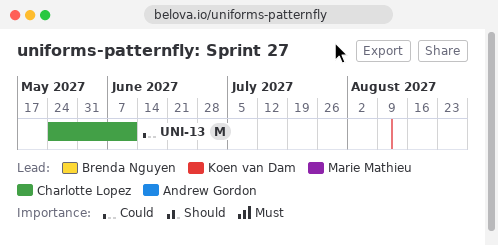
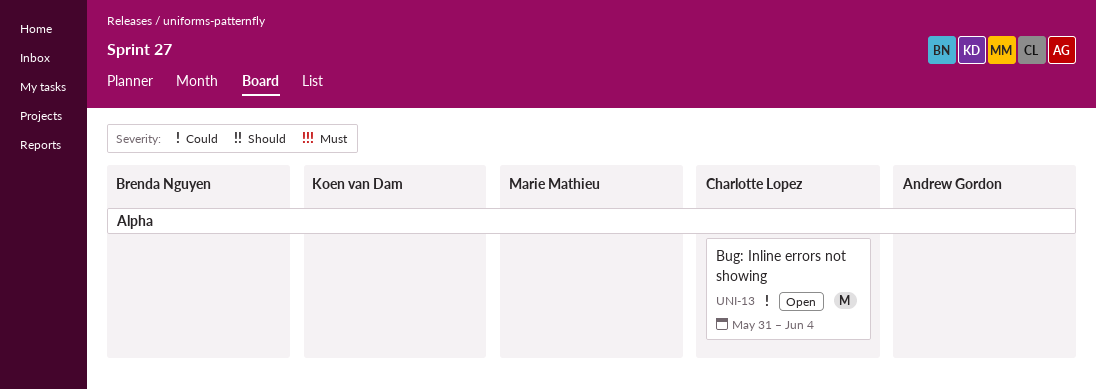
UNI-13, start: May 24 -> May 31
UNI-13, due: Jun 11 -> Jun 4

